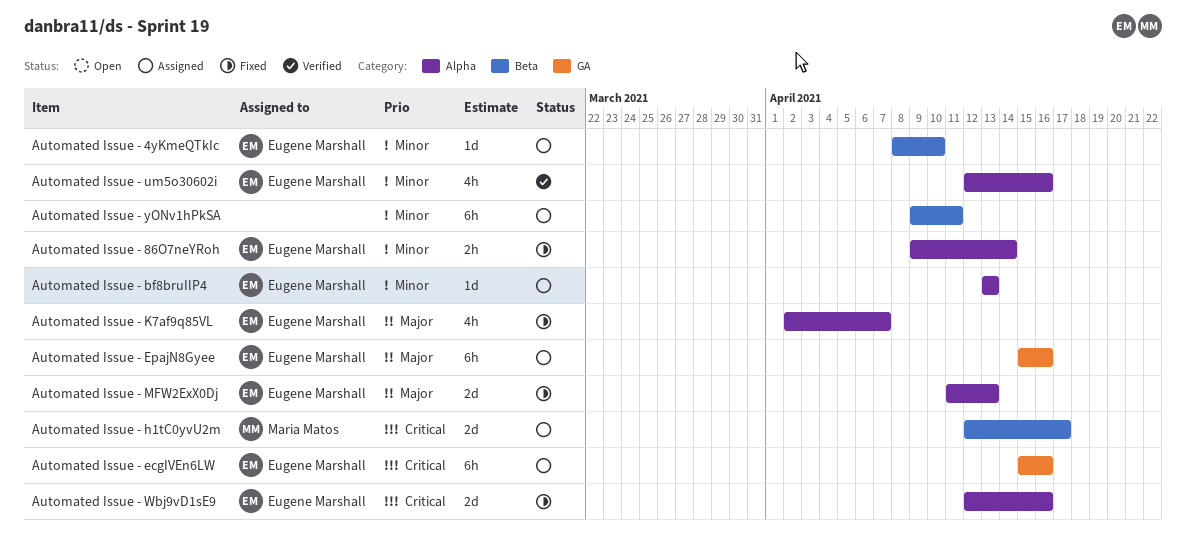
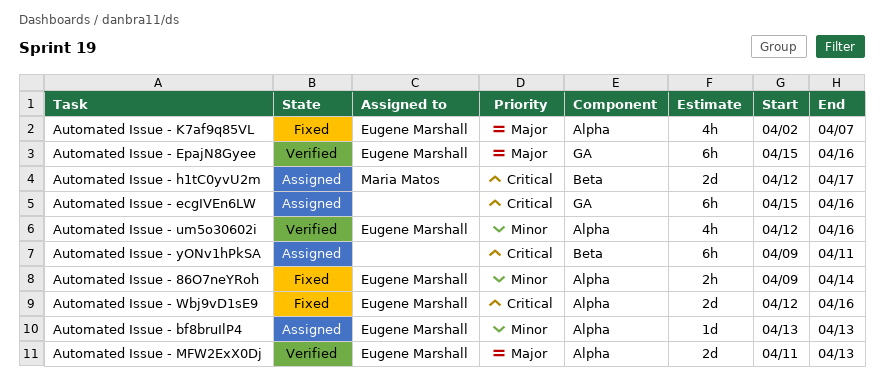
Automated Issue - 4yKmeQTkIc: present -> none
Automated Issue - ecgIVEn6LW, owner: Eugene Marshall -> none
Automated Issue - EpajN8Gyee, status: Assigned -> Verified
Automated Issue - MFW2ExX0Dj, status: Fixed -> Verified
Automated Issue - yONv1hPkSA, priority: Minor -> Critical

